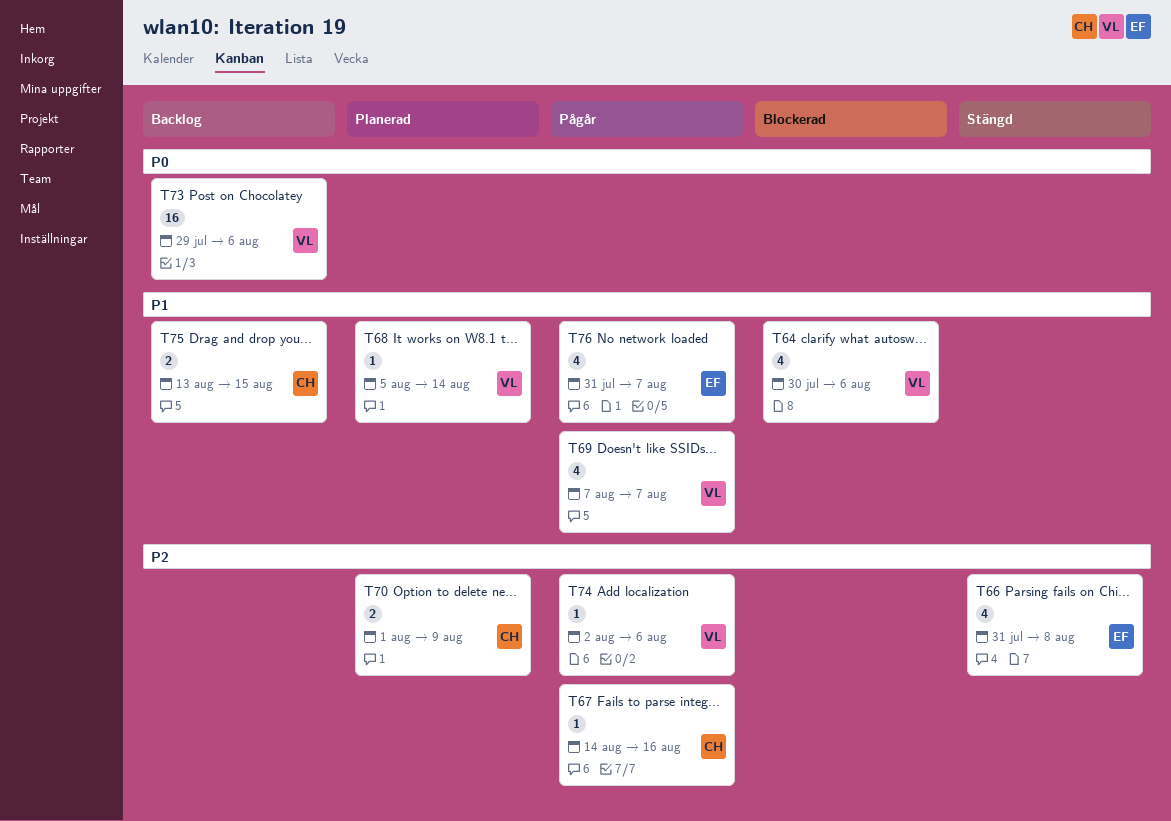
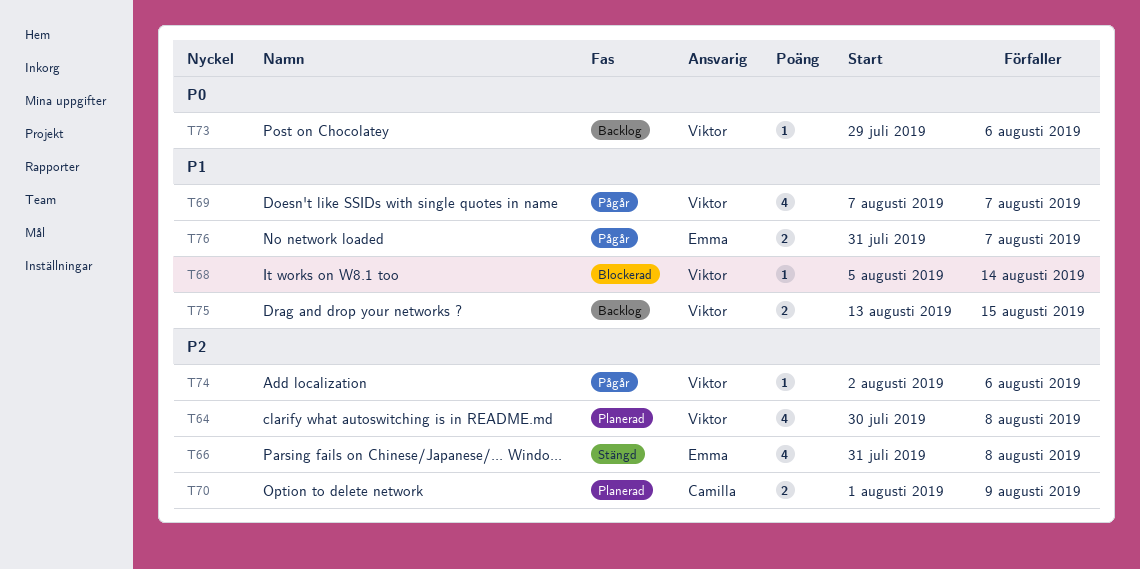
T64, status: Blockerad -> Planerad
T64, priority: P1 -> P2
T64, due: Aug 6 -> Aug 8
T67: present -> none
T68, status: Planerad -> Blockerad
T73, estimate: 16 -> 1
T75, owner: Camilla -> Viktor
T76, estimate: 4 -> 2

